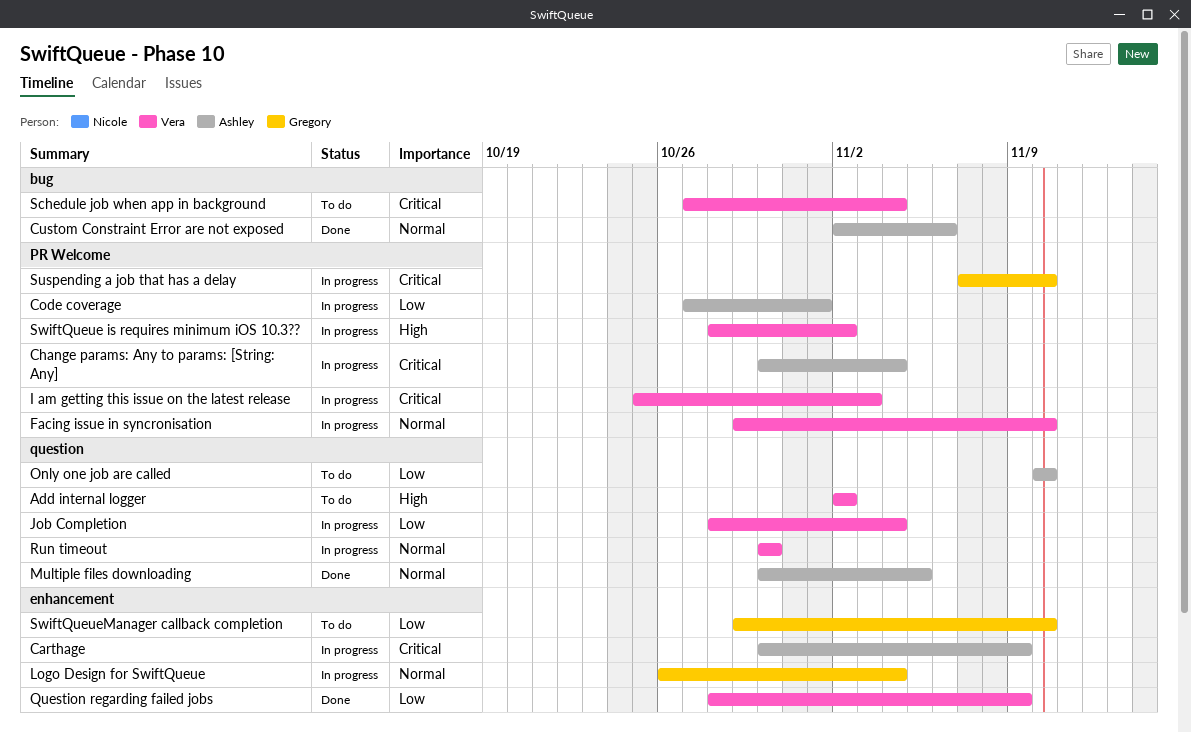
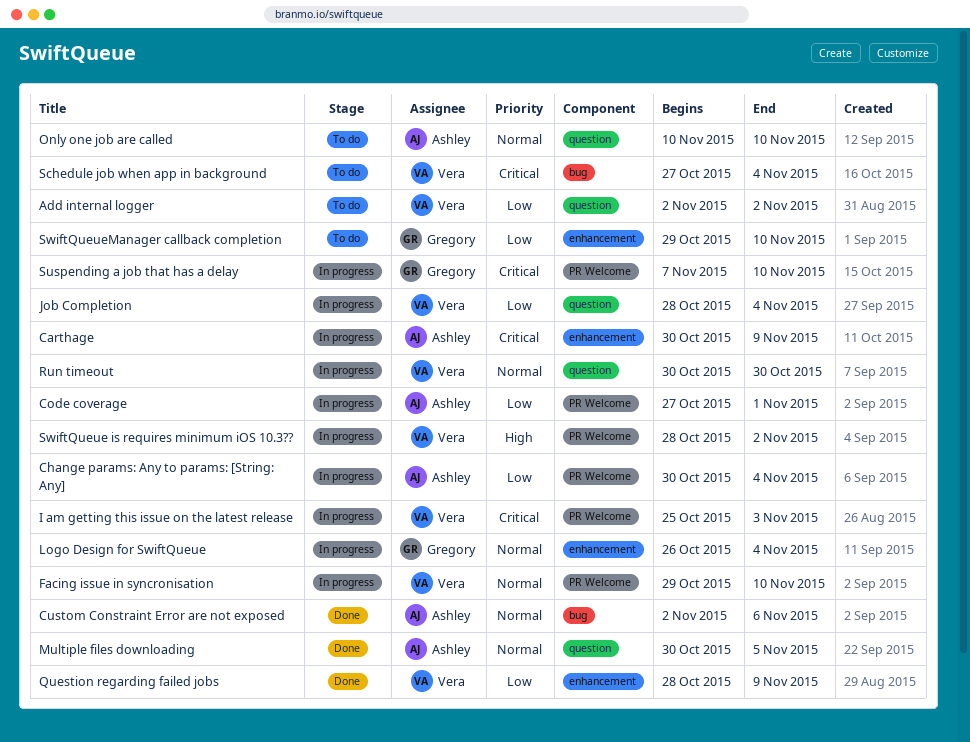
Add internal logger, priority: High -> Low
Change params: Any to params: [String: Any], priority: Critical -> Low
Only one job are called, priority: Low -> Normal

